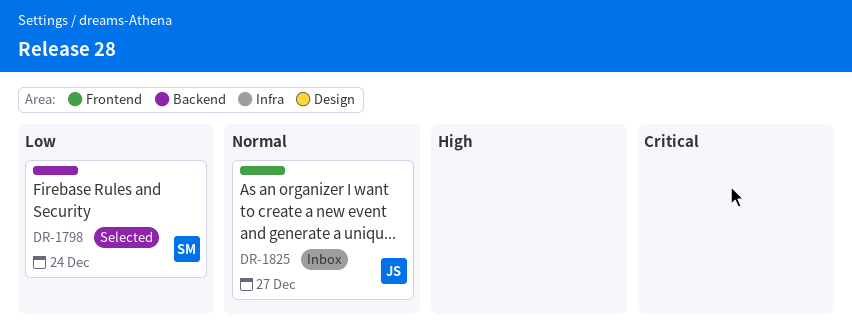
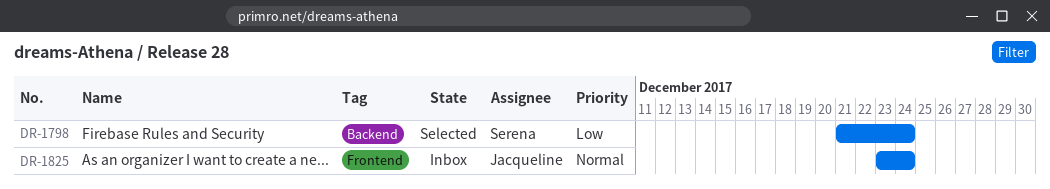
DR-1825, due: Dec 27 -> Dec 24

